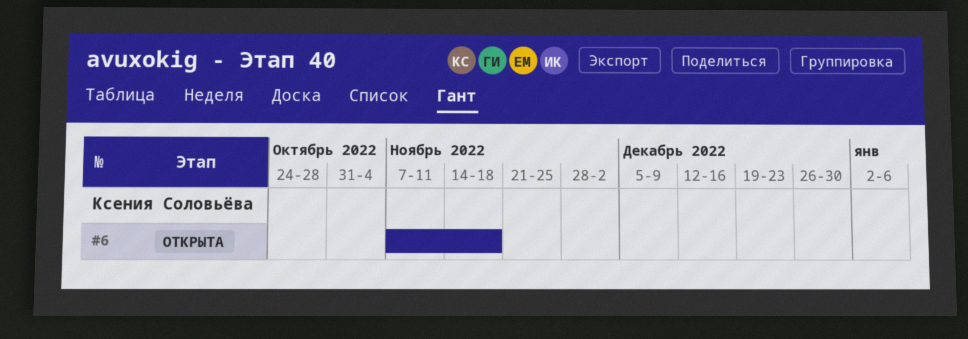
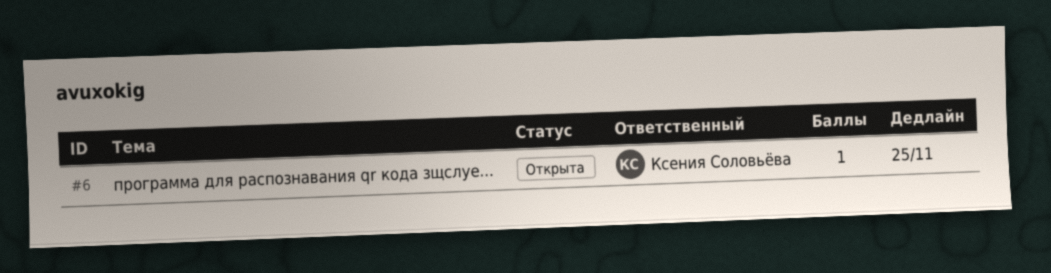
#6, due: Nov 18 -> Nov 25

